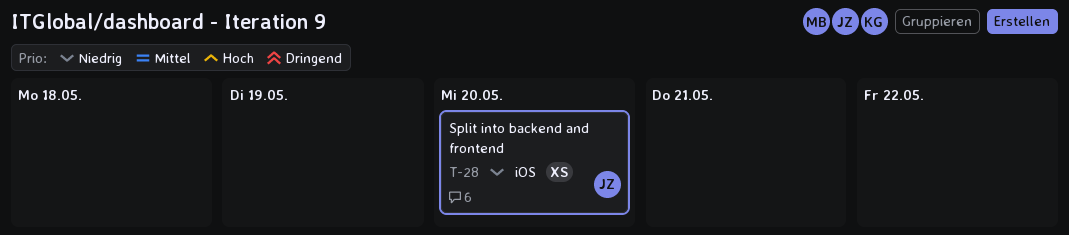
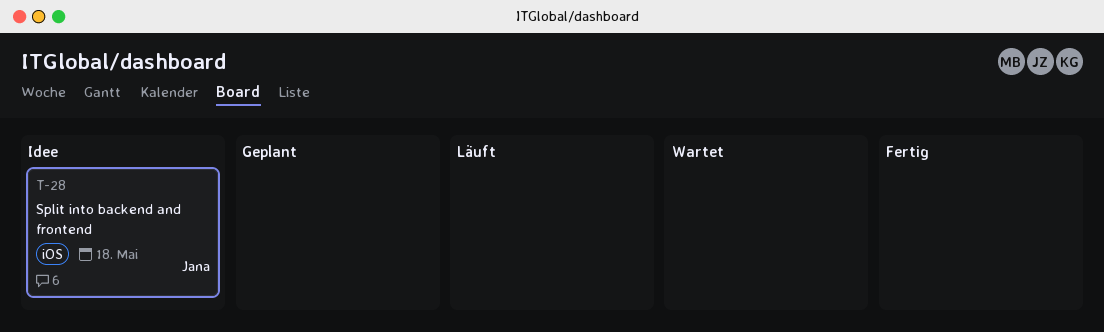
T-28, due: May 20 -> May 18

